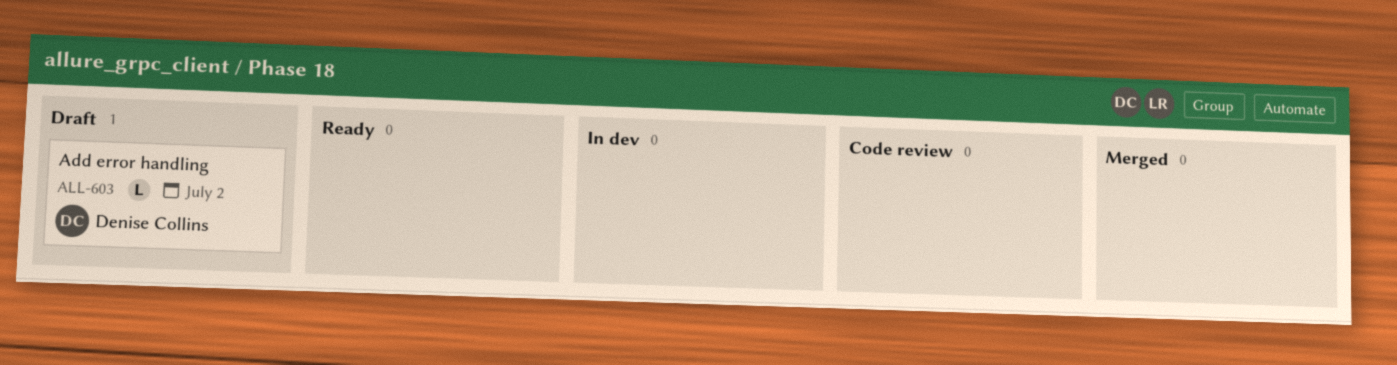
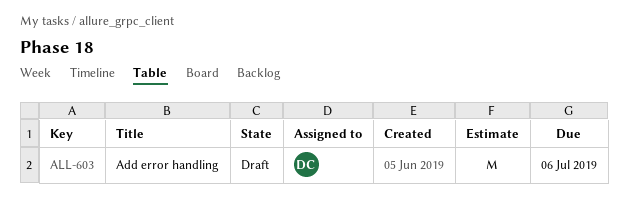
ALL-603, estimate: L -> M
ALL-603, due: Jul 2 -> Jul 6

